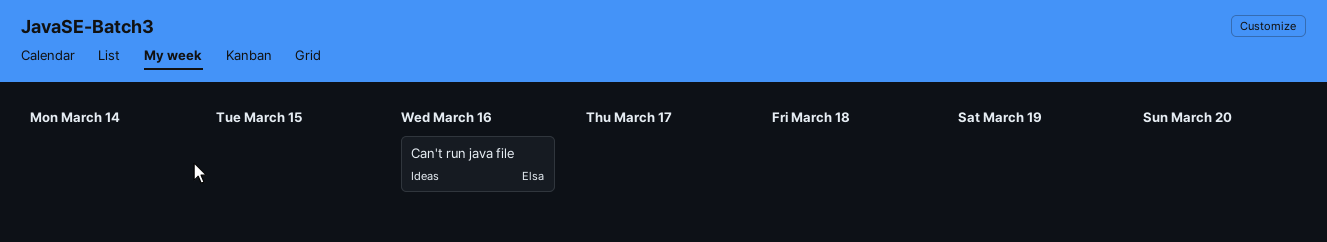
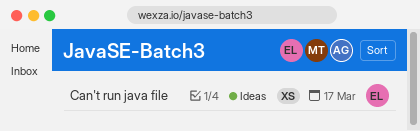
Can't run java file, due: Mar 16 -> Mar 17

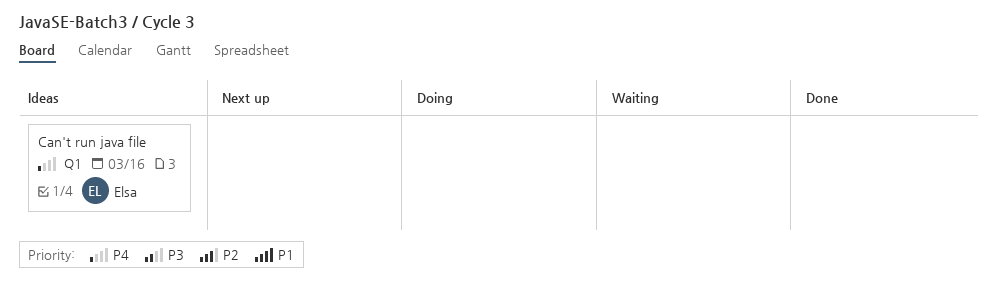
Can't run java file, due: Mar 17 -> Mar 16

